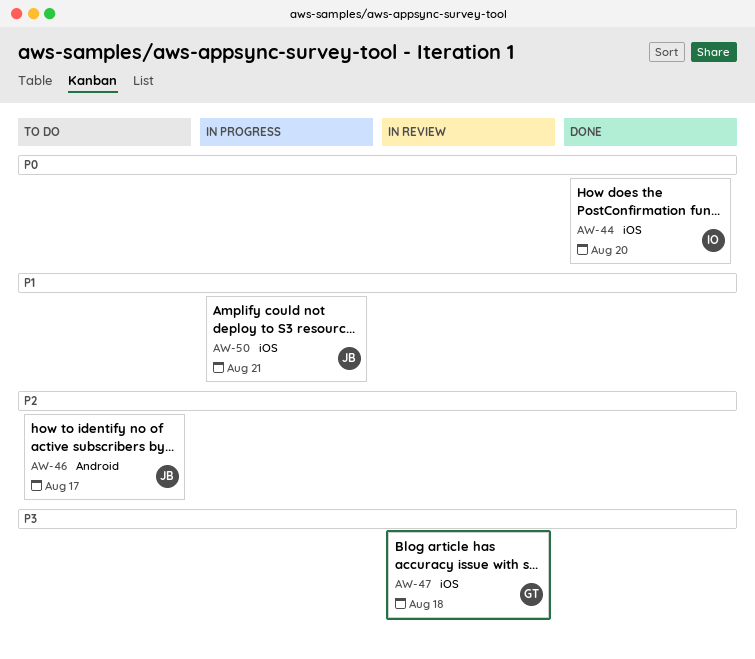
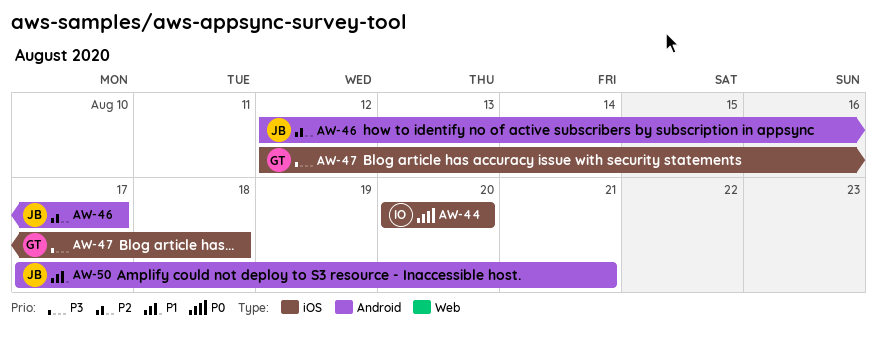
AW-50, label: iOS -> Android

